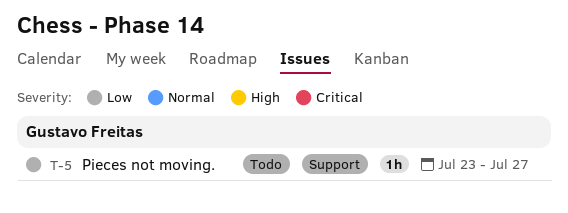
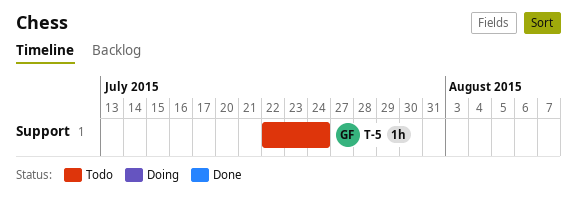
T-5, start: Jul 23 -> Jul 22
T-5, due: Jul 27 -> Jul 24

